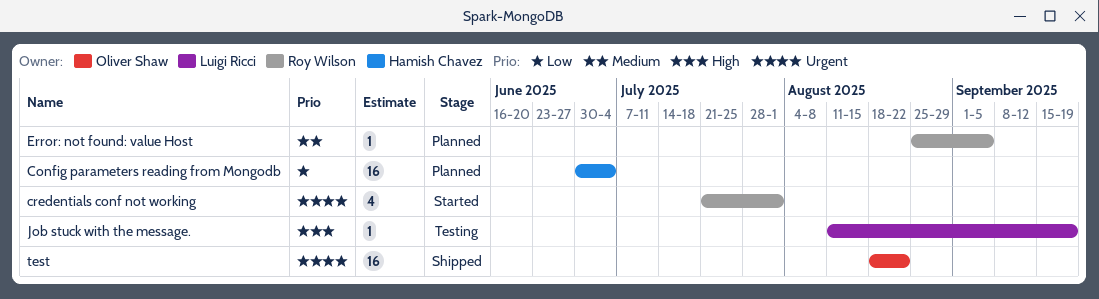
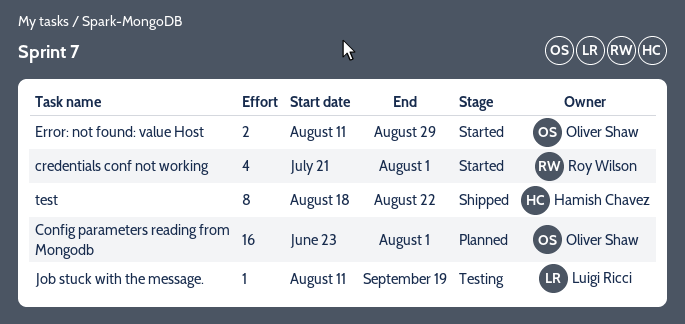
Config parameters reading from Mongodb, owner: Hamish Chavez -> Oliver Shaw
Config parameters reading from Mongodb, start: Jun 30 -> Jun 23
Config parameters reading from Mongodb, due: Jul 4 -> Aug 1
Error: not found: value Host, status: Planned -> Started
Error: not found: value Host, owner: Roy Wilson -> Oliver Shaw
Error: not found: value Host, estimate: 1 -> 2
Error: not found: value Host, start: Aug 25 -> Aug 11
Error: not found: value Host, due: Sep 5 -> Aug 29
test, owner: Oliver Shaw -> Hamish Chavez
test, estimate: 16 -> 8

